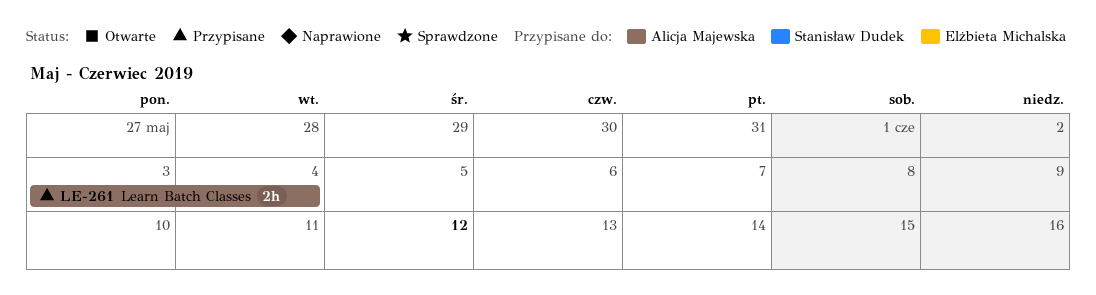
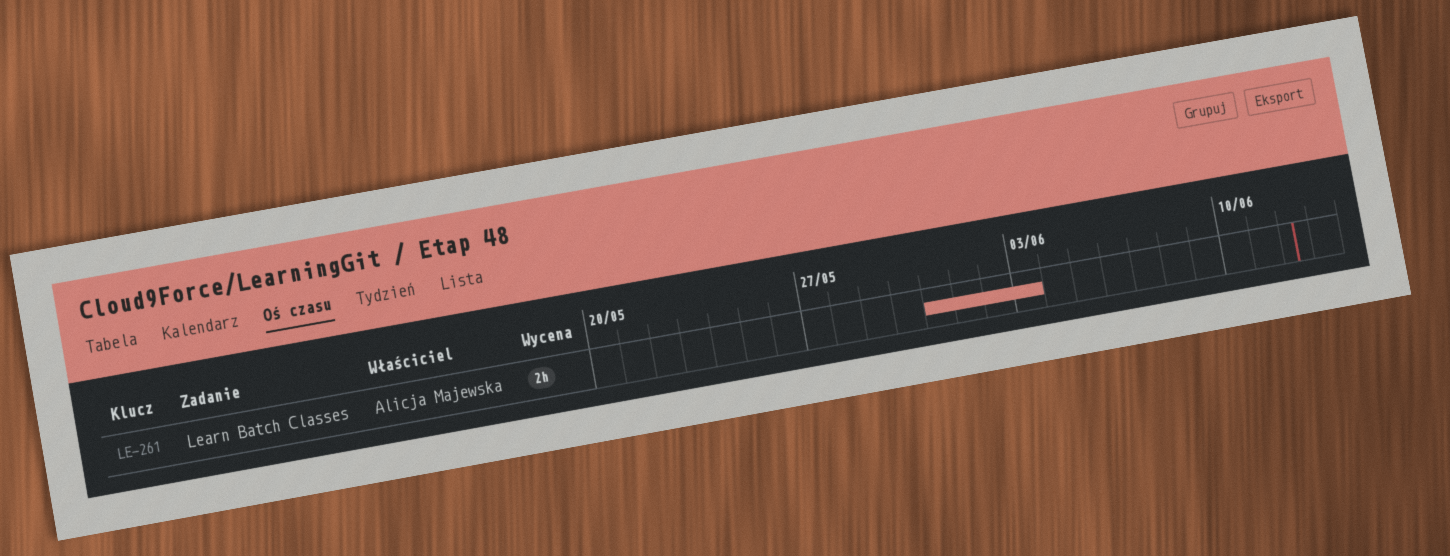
LE-261, start: Jun 3 -> May 31
LE-261, due: Jun 4 -> Jun 3

